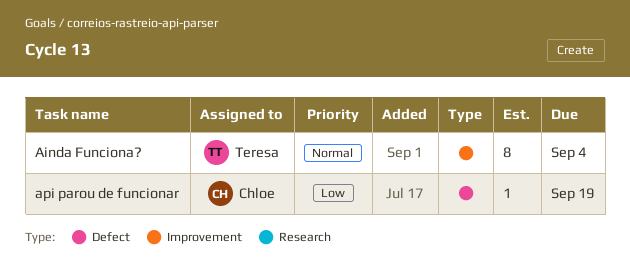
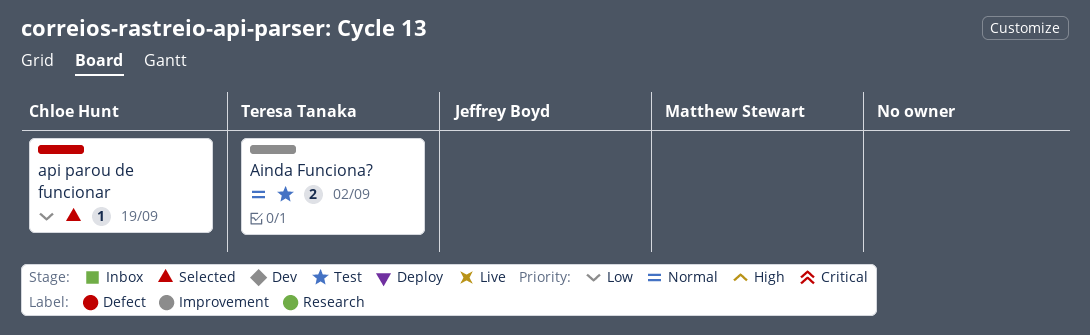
Ainda Funciona?, estimate: 8 -> 2
Ainda Funciona?, due: Sep 4 -> Sep 2

